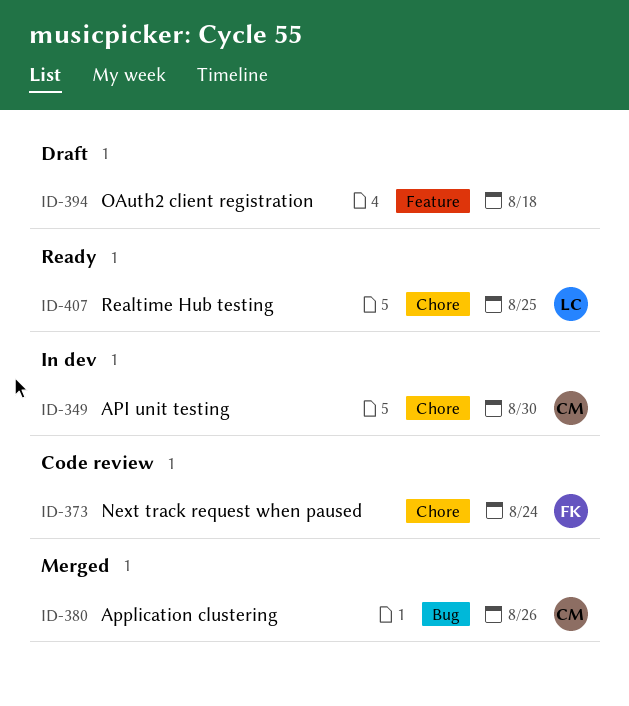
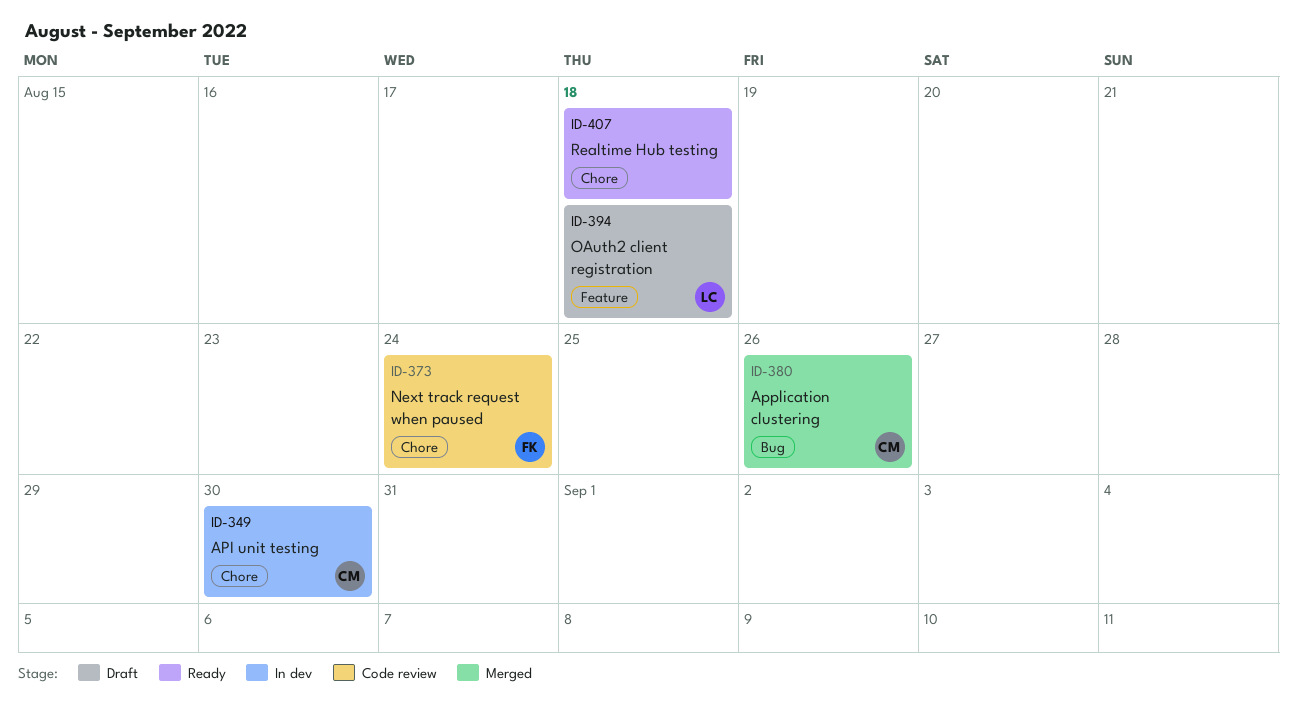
ID-394, owner: none -> LC
ID-407, owner: LC -> none
ID-407, due: Aug 25 -> Aug 18

